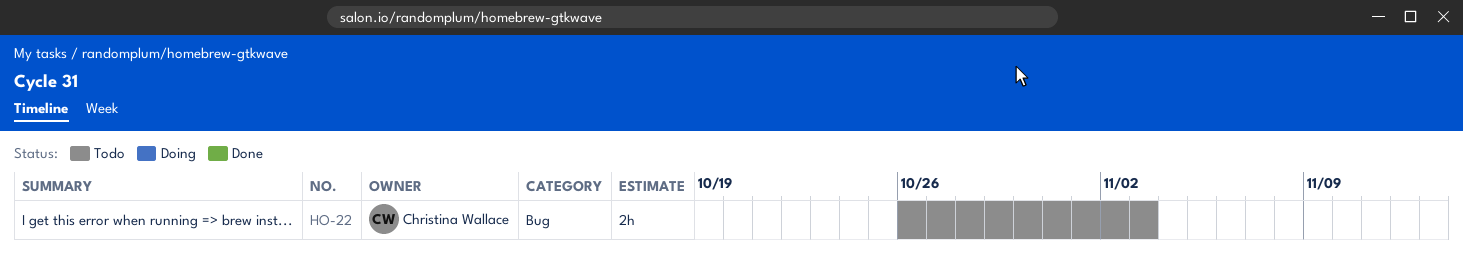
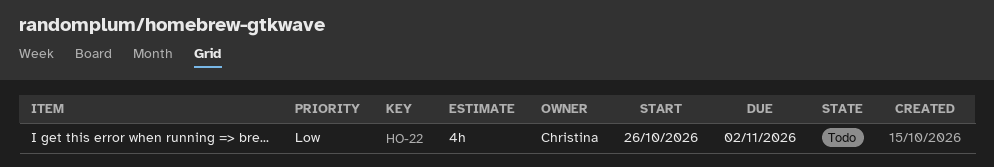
HO-22, estimate: 2h -> 4h
HO-22, due: Nov 3 -> Nov 2

